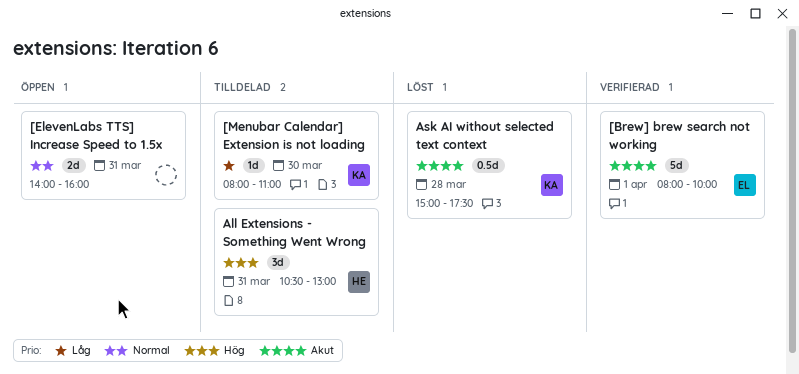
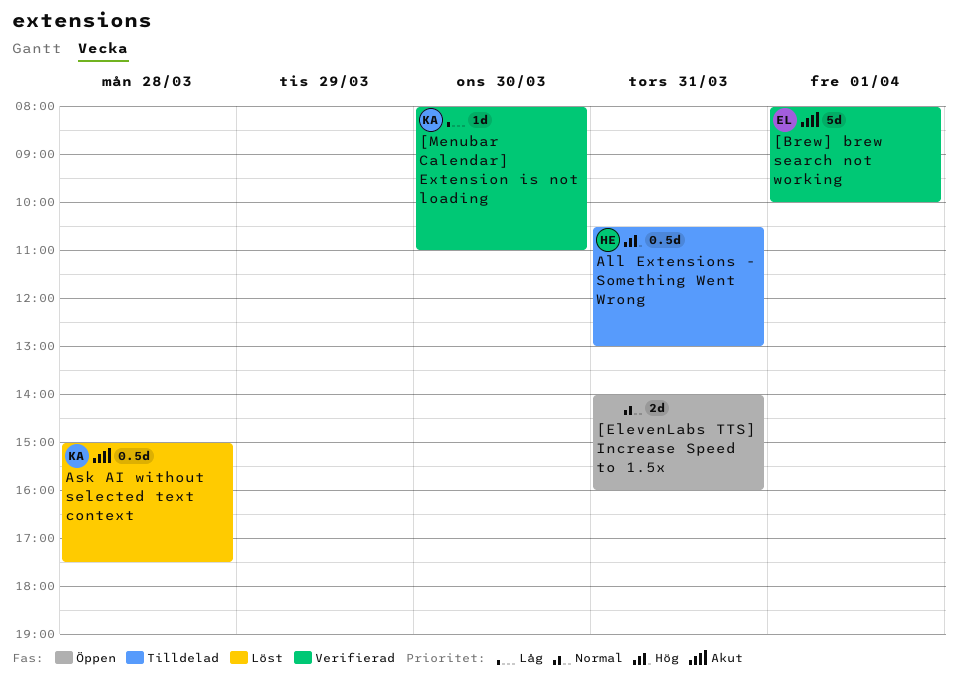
[Menubar Calendar] Extension is not loading, status: Tilldelad -> Verifierad
All Extensions - Something Went Wrong, estimate: 3d -> 0.5d

